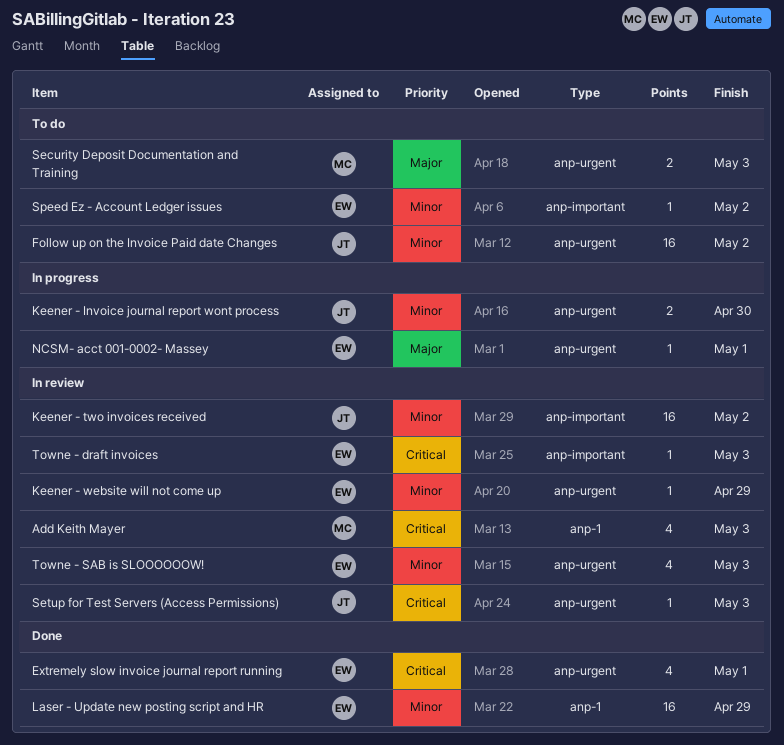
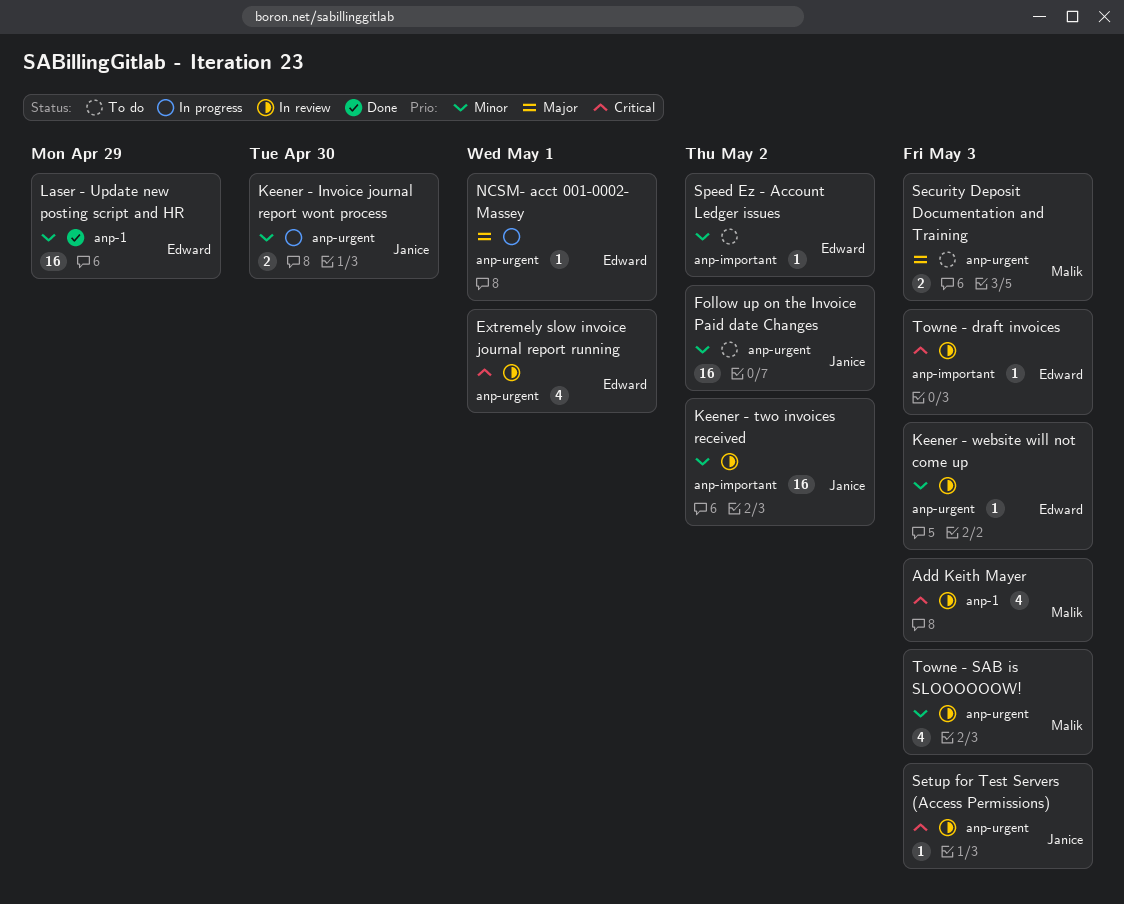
Extremely slow invoice journal report running, status: Done -> In review
Keener - website will not come up, due: Apr 29 -> May 3
Towne - SAB is SLOOOOOOW!, owner: Edward -> Malik

